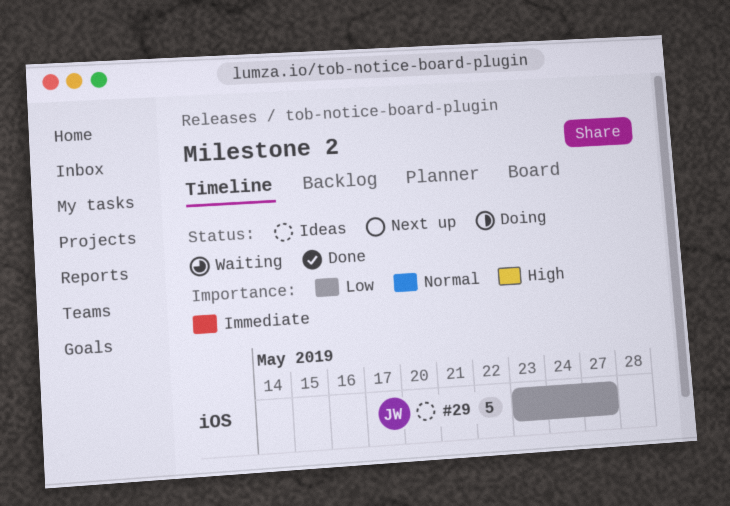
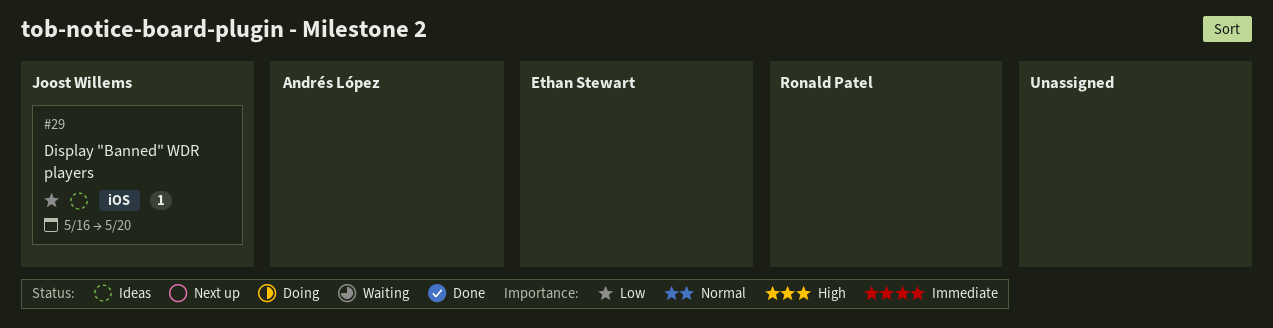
#29, estimate: 5 -> 1
#29, start: May 23 -> May 16
#29, due: May 27 -> May 20

